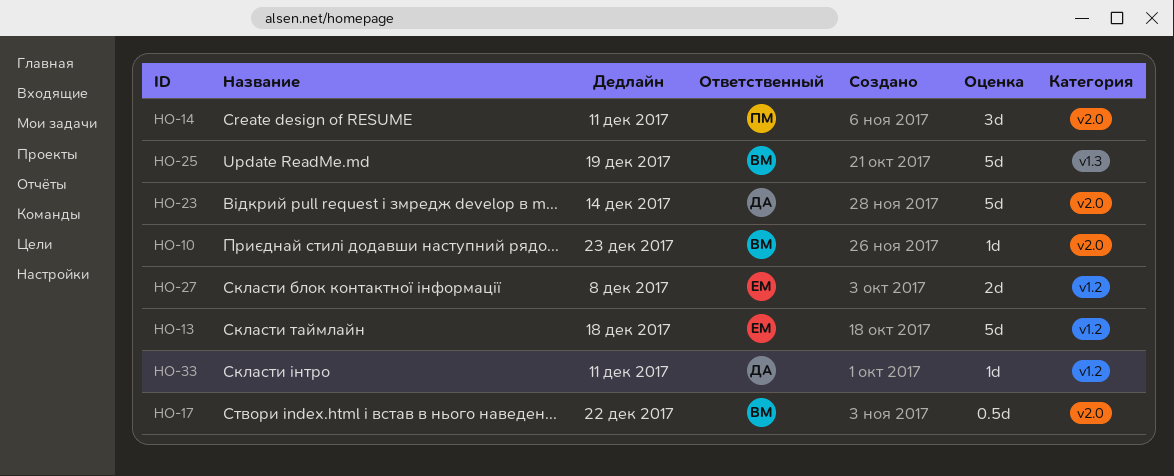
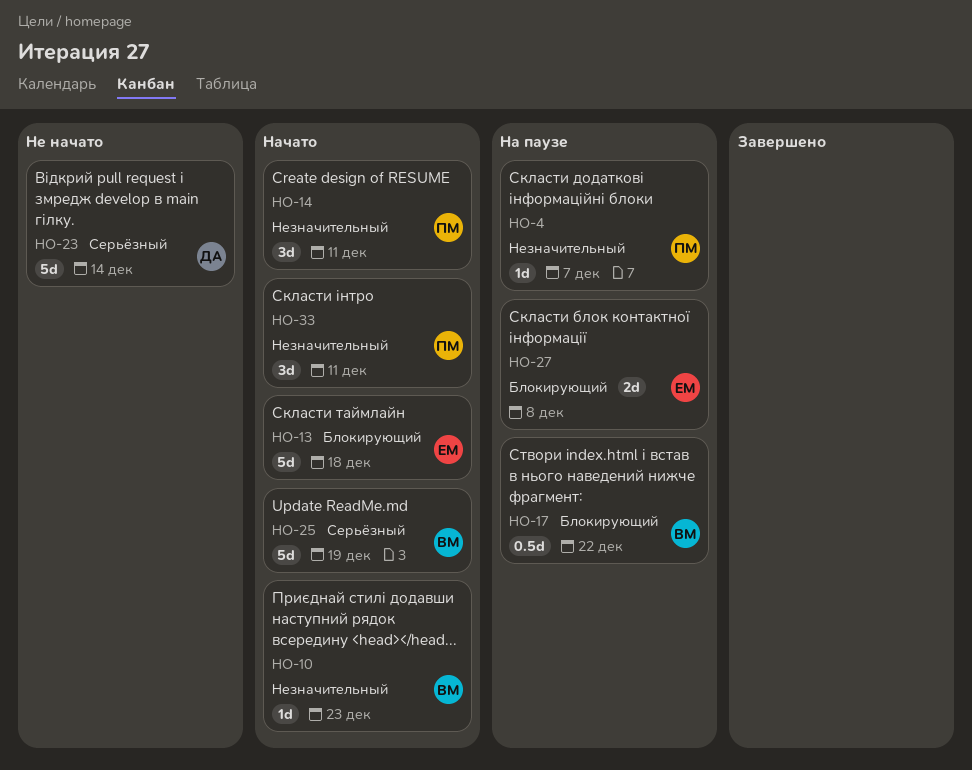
HO-4: none -> present
HO-33, owner: ДА -> ПМ
HO-33, estimate: 1d -> 3d

